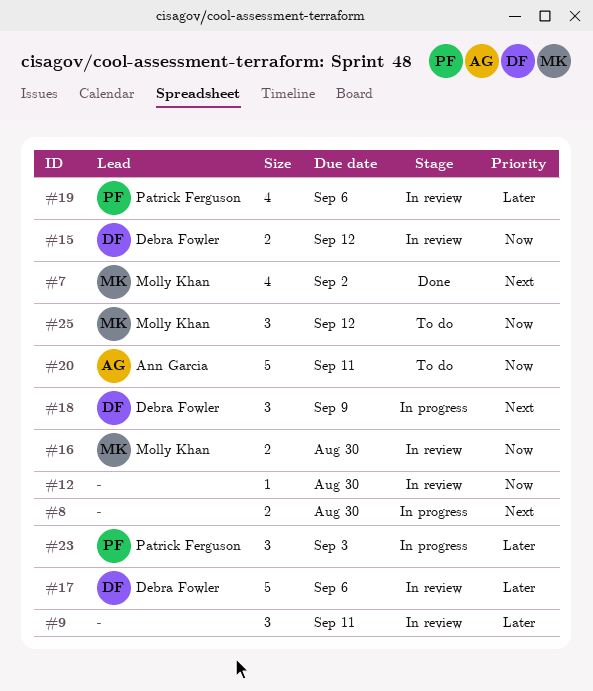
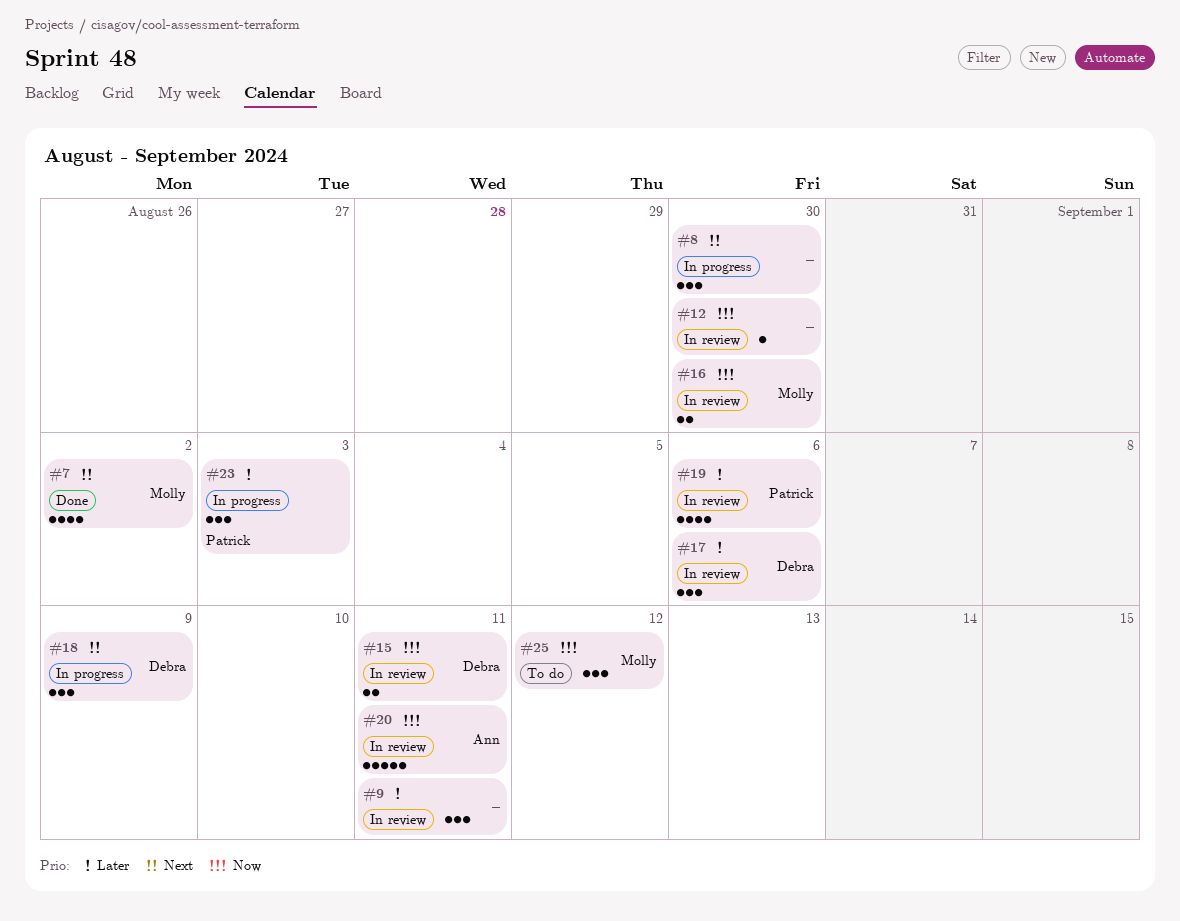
#8, estimate: 2 -> 3
#15, due: Sep 12 -> Sep 11
#17, estimate: 5 -> 3
#20, status: To do -> In review

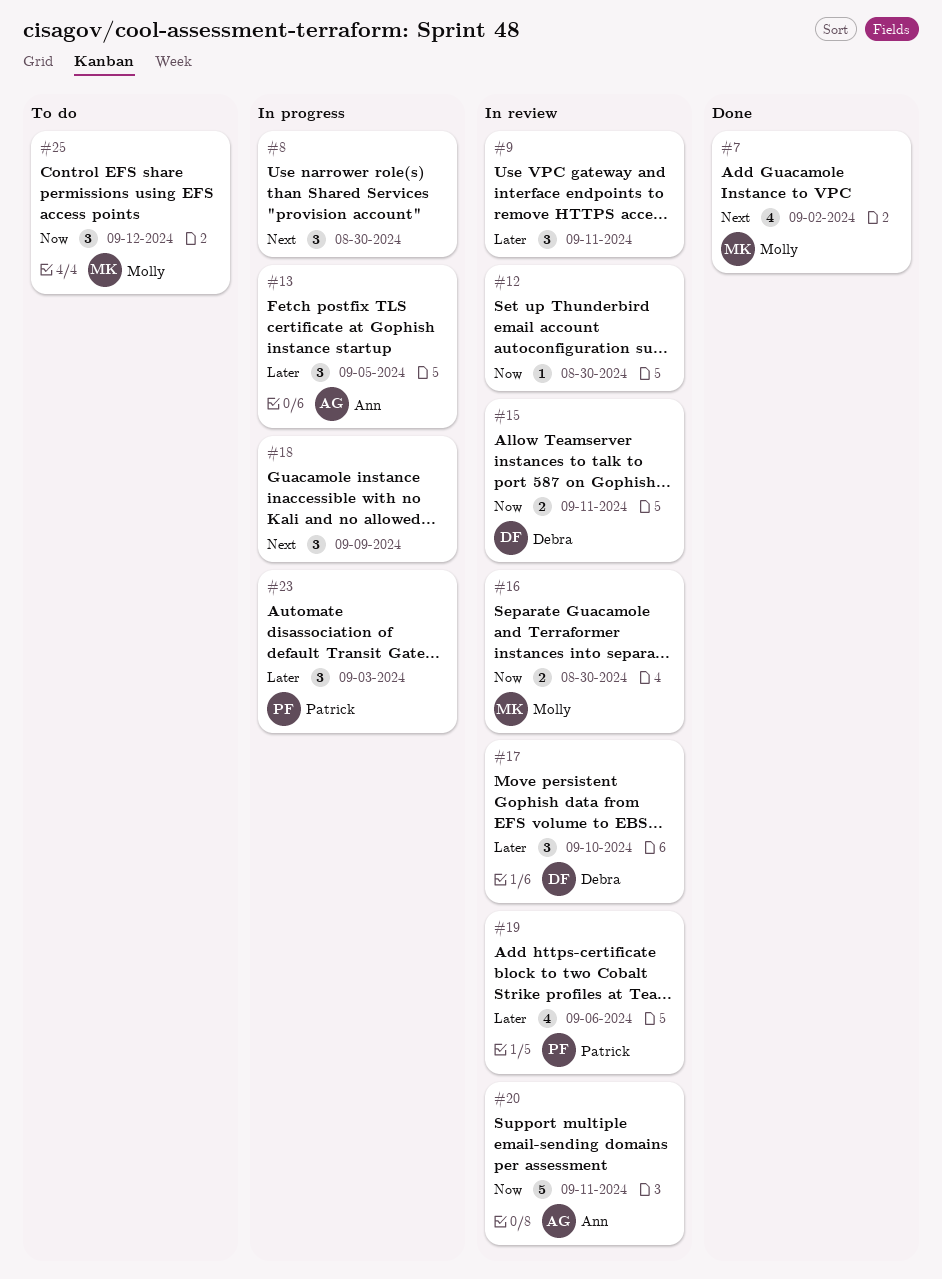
#13: none -> present
#17, due: Sep 6 -> Sep 10
#18, owner: Debra -> none

